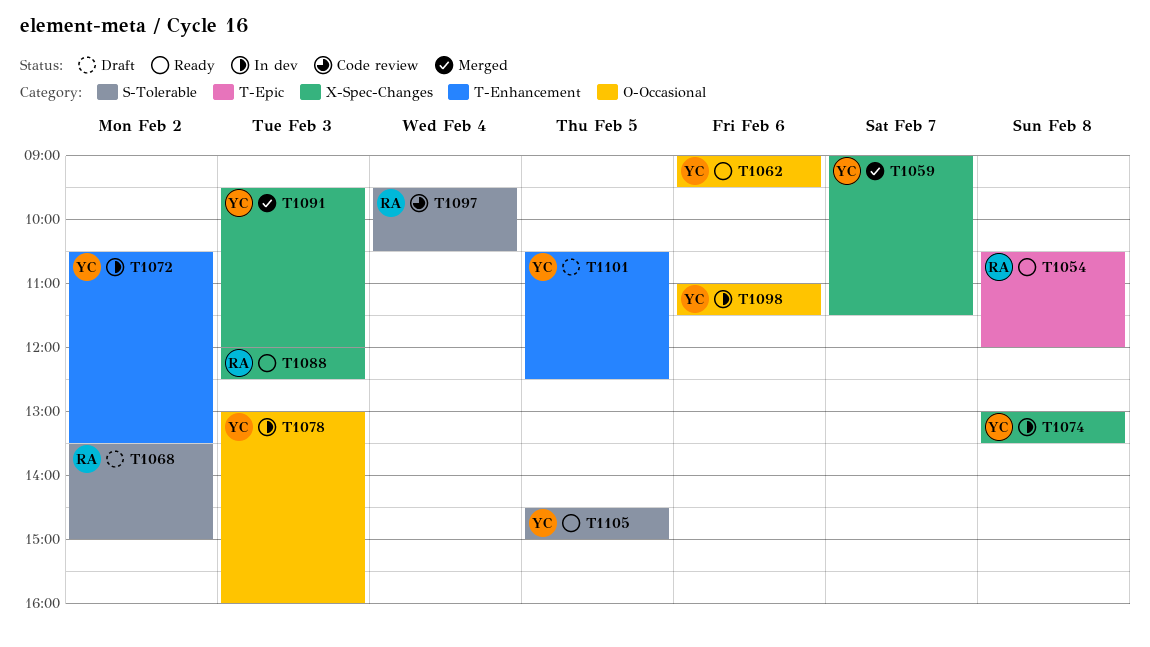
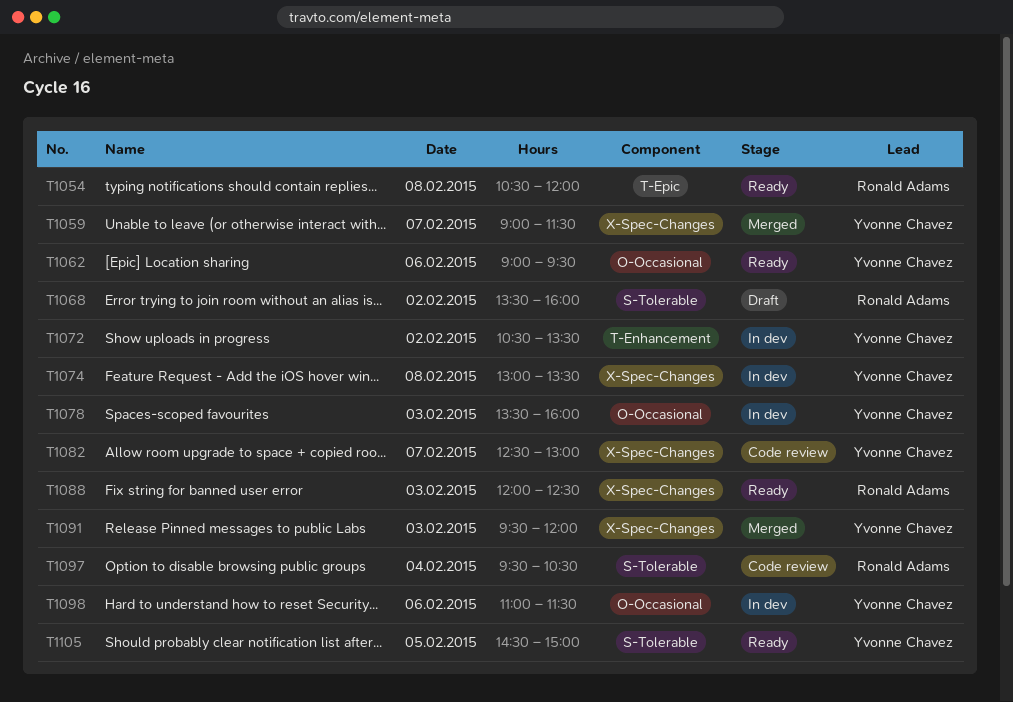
T1068, ends: 15:00 -> 16:00
T1078, begins: 13:00 -> 13:30
T1082: none -> present
T1101: present -> none

